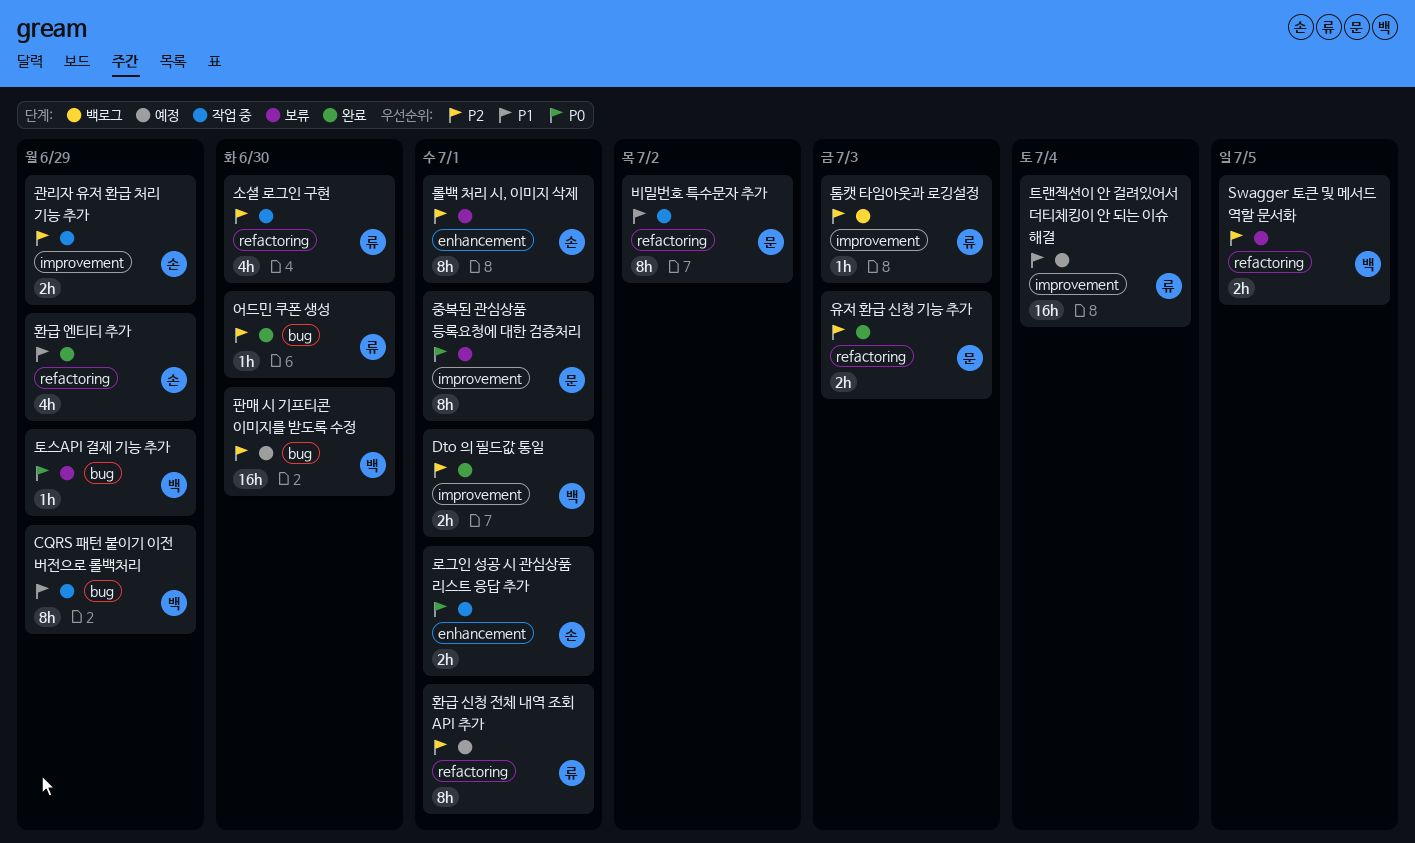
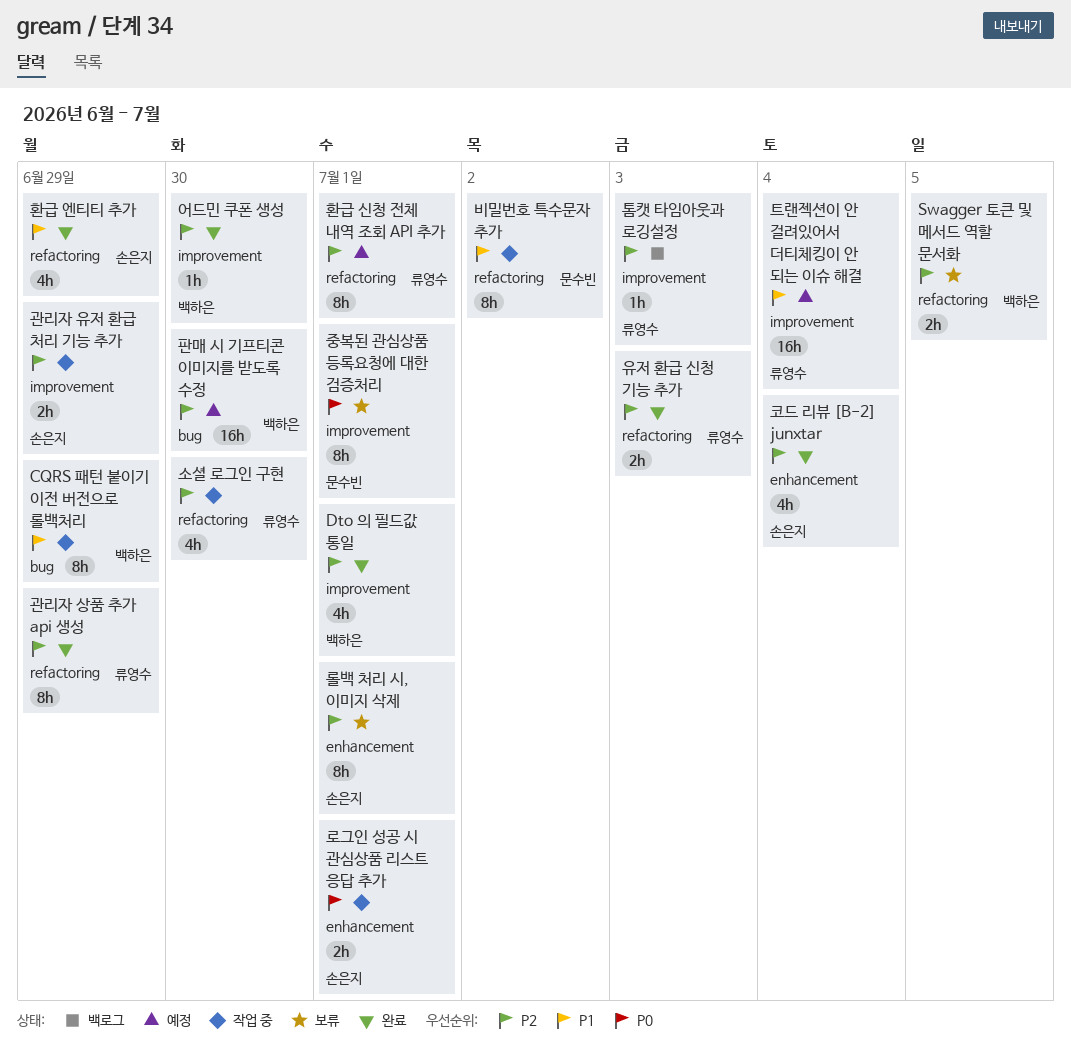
Dto 의 필드값 통일, estimate: 2h -> 4h
관리자 상품 추가 api 생성: none -> present
어드민 쿠폰 생성, owner: 류영수 -> 백하은
어드민 쿠폰 생성, label: bug -> improvement
유저 환급 신청 기능 추가, owner: 문수빈 -> 류영수
코드 리뷰 [B-2] junxtar: none -> present
토스API 결제 기능 추가: present -> none

